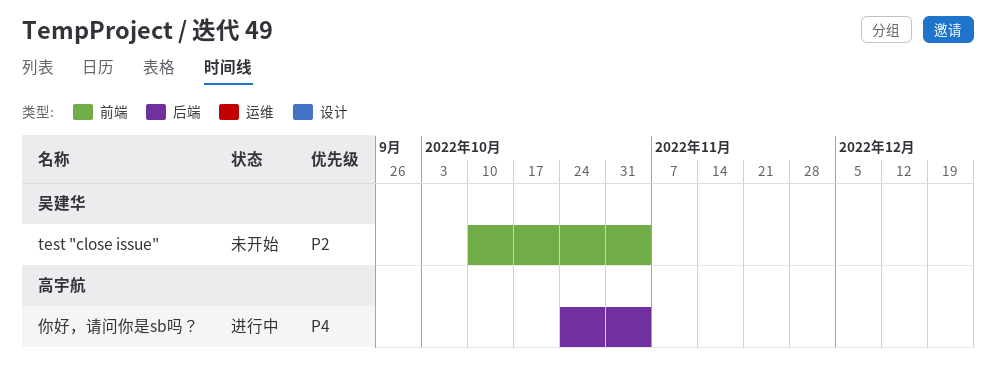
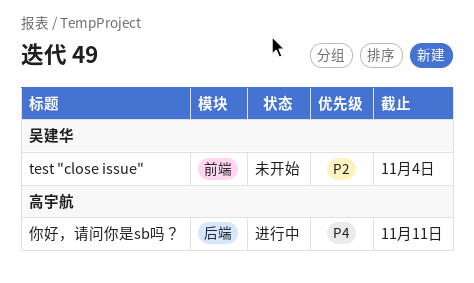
你好，请问你是sb吗？, due: Nov 4 -> Nov 11

